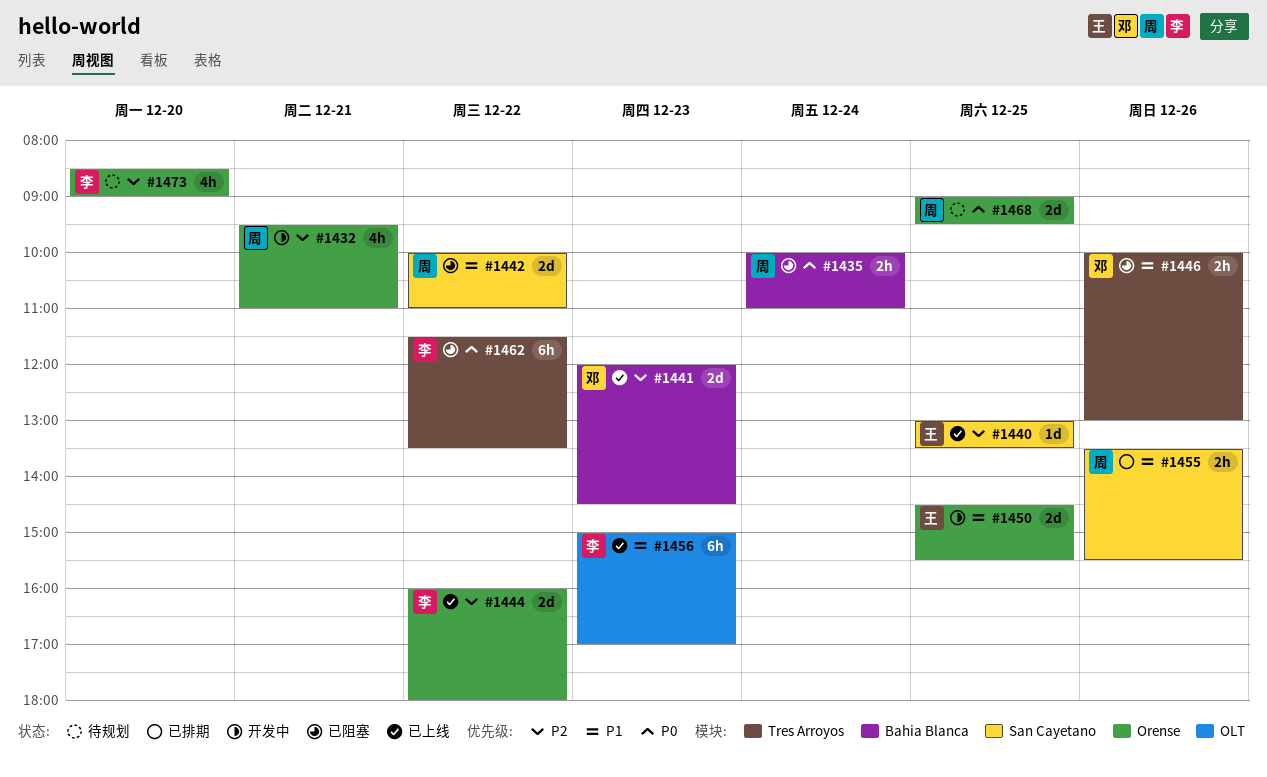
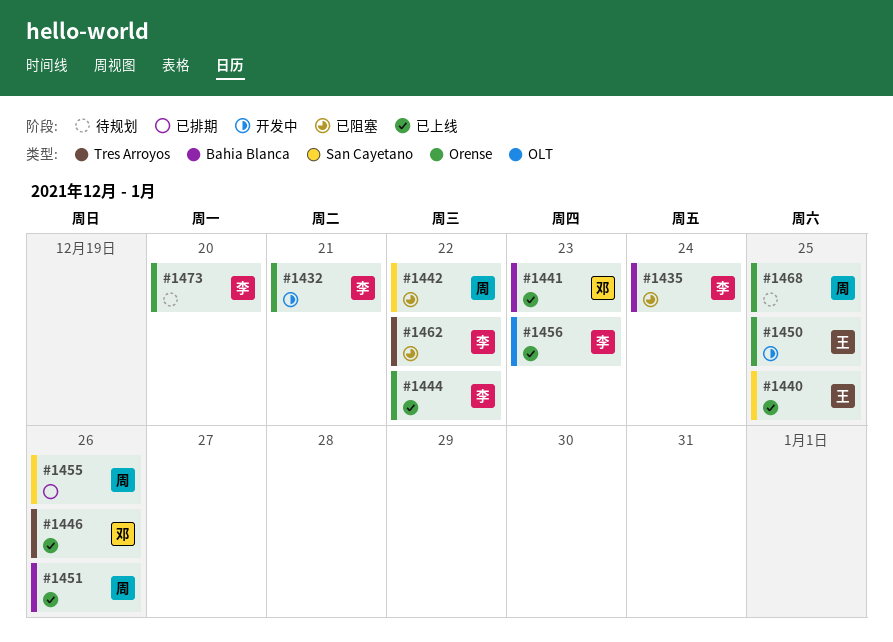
#1432, owner: 周 -> 李
#1435, owner: 周 -> 李
#1446, status: 已阻塞 -> 已上线
#1451: none -> present

